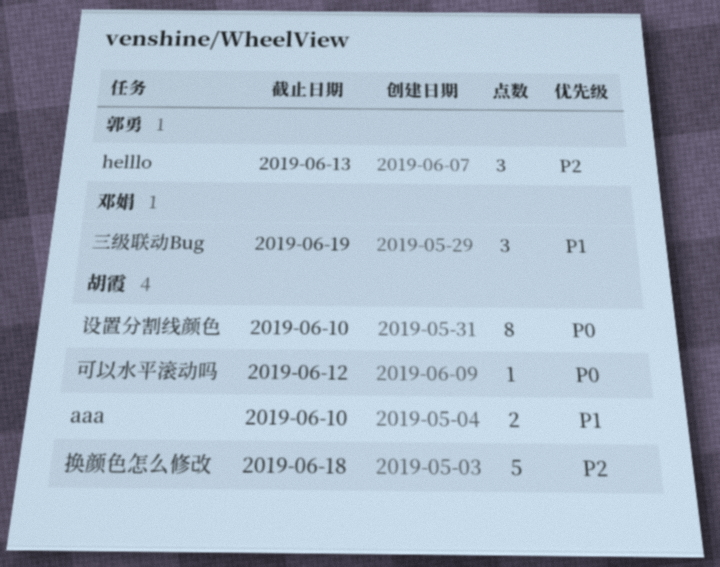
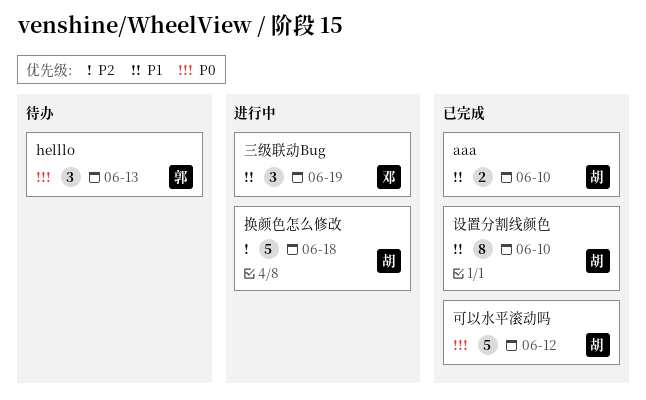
helllo, priority: P2 -> P0
可以水平滚动吗, estimate: 1 -> 5
设置分割线颜色, priority: P0 -> P1

